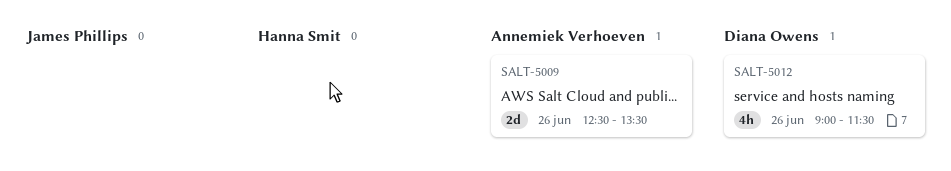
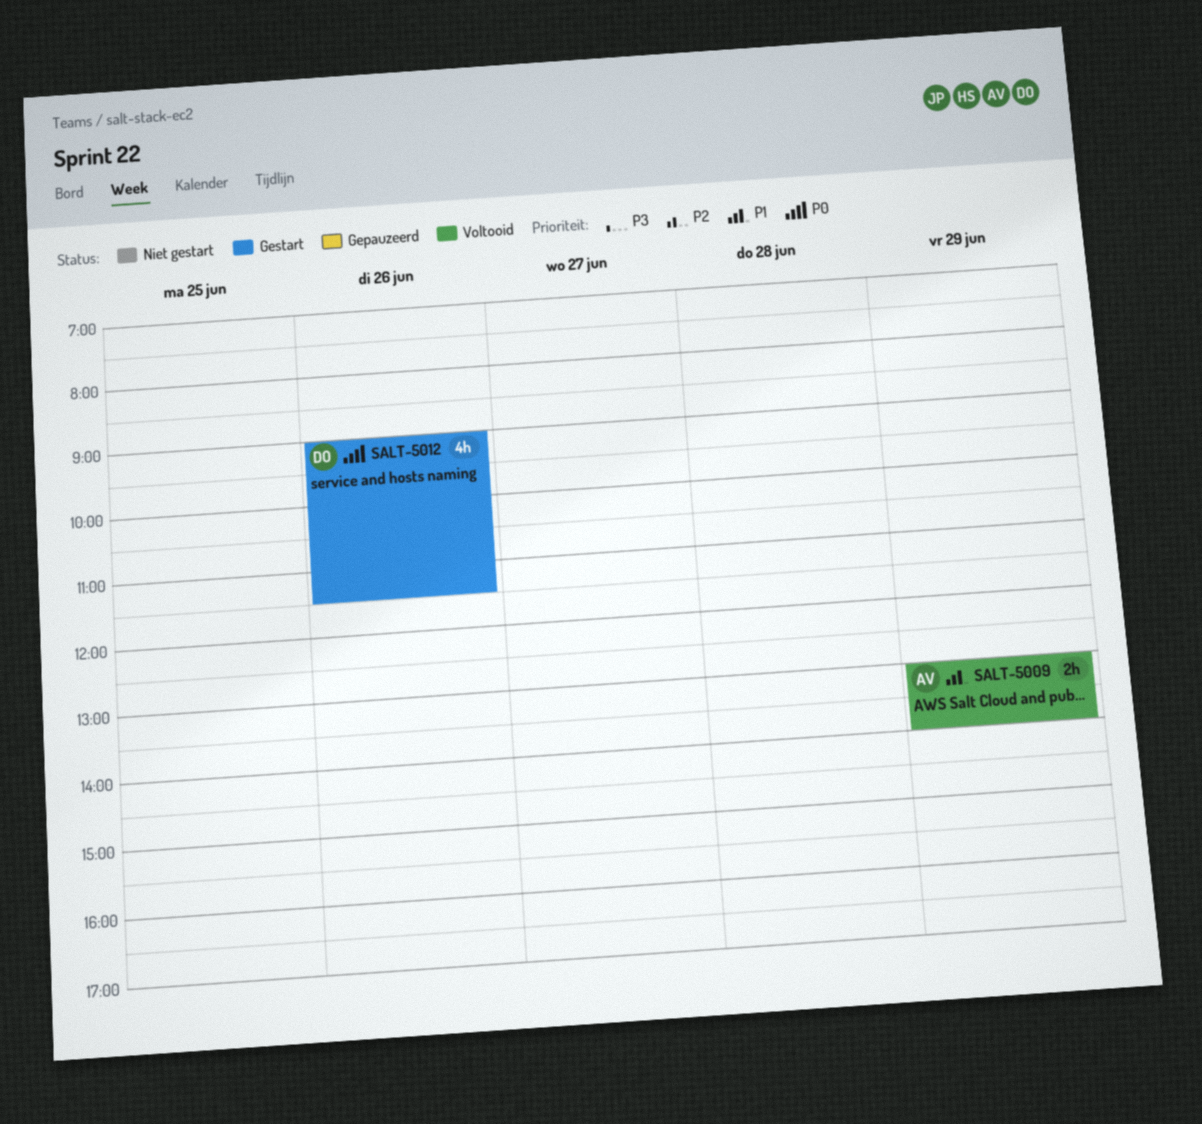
SALT-5009, estimate: 2d -> 2h
SALT-5009, day: Jun 26 -> Jun 29
SALT-5009, begins: 12:30 -> 13:00
SALT-5009, ends: 13:30 -> 14:00

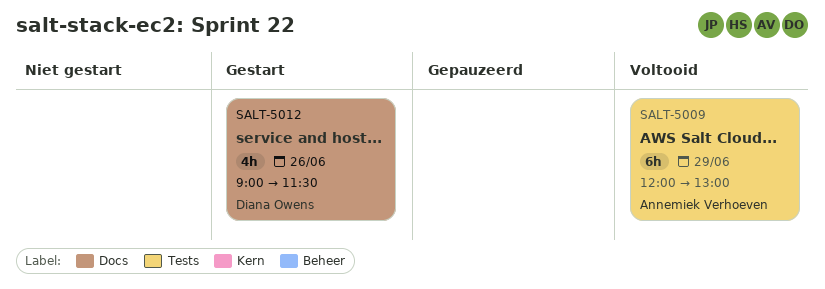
SALT-5009, estimate: 2h -> 6h
SALT-5009, begins: 13:00 -> 12:00
SALT-5009, ends: 14:00 -> 13:00

